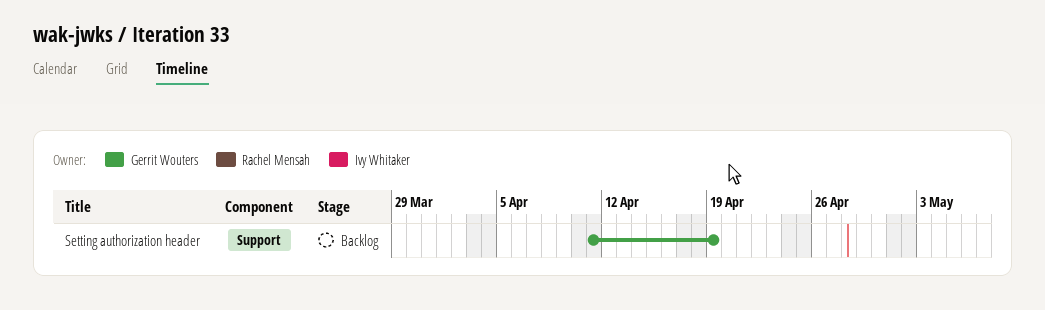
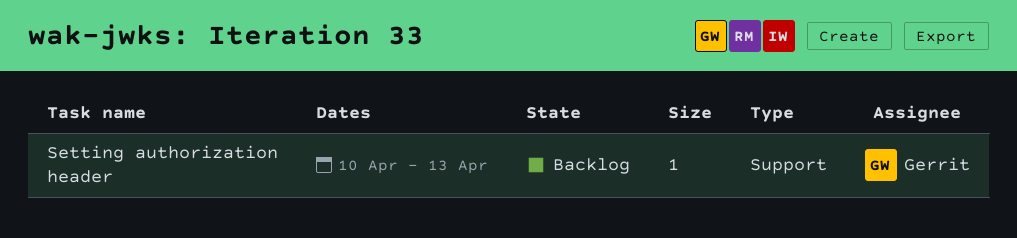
Setting authorization header, start: Apr 11 -> Apr 10
Setting authorization header, due: Apr 19 -> Apr 13

